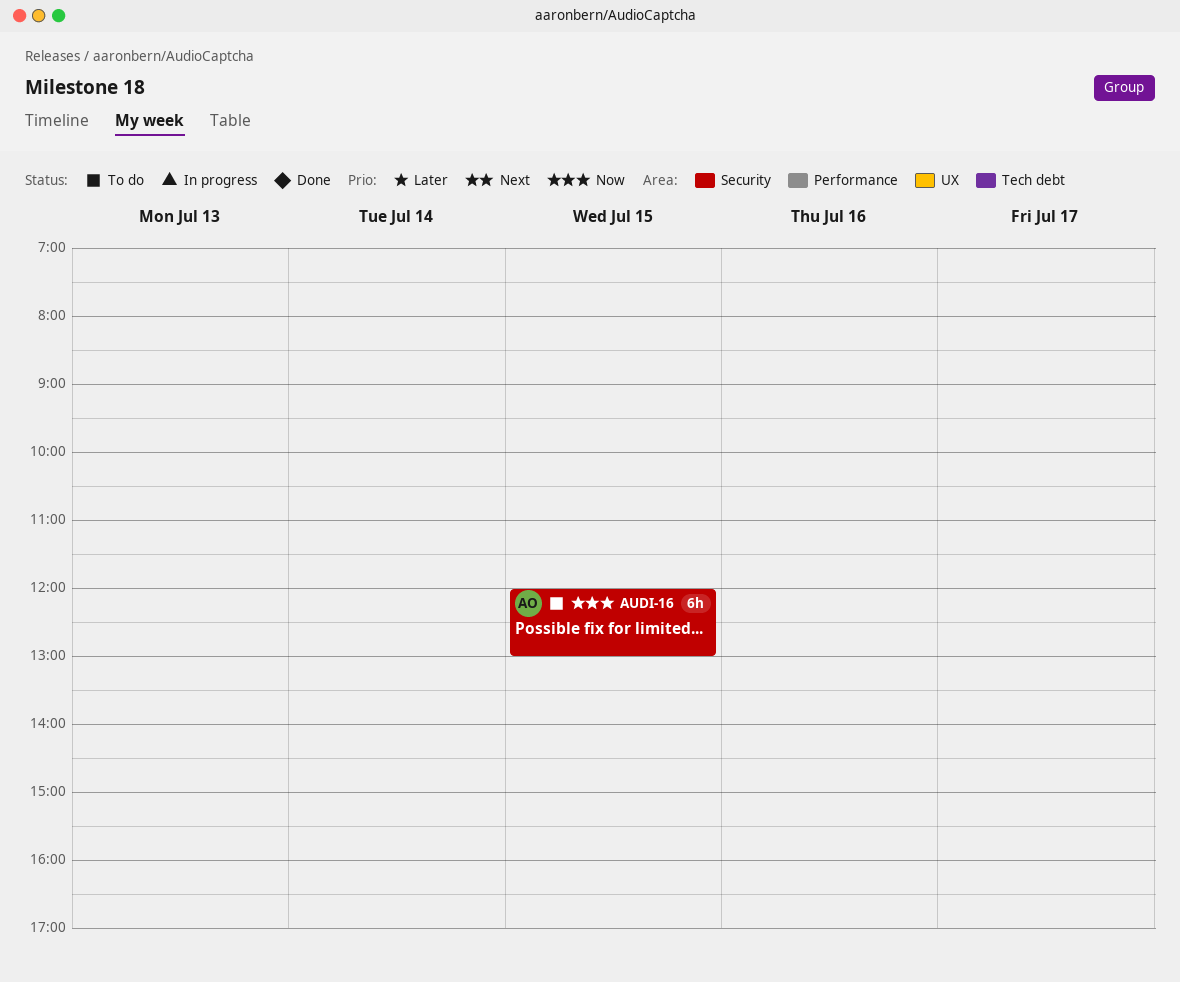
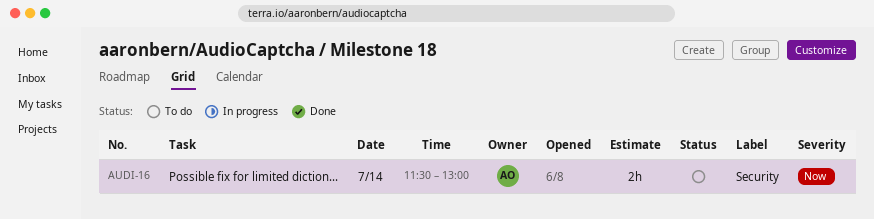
AUDI-16, estimate: 6h -> 2h
AUDI-16, day: Jul 15 -> Jul 14
AUDI-16, begins: 12:00 -> 11:30

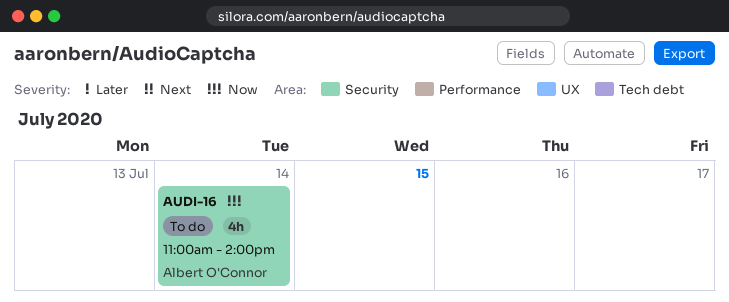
AUDI-16, estimate: 2h -> 4h
AUDI-16, begins: 11:30 -> 11:00
AUDI-16, ends: 13:00 -> 14:00

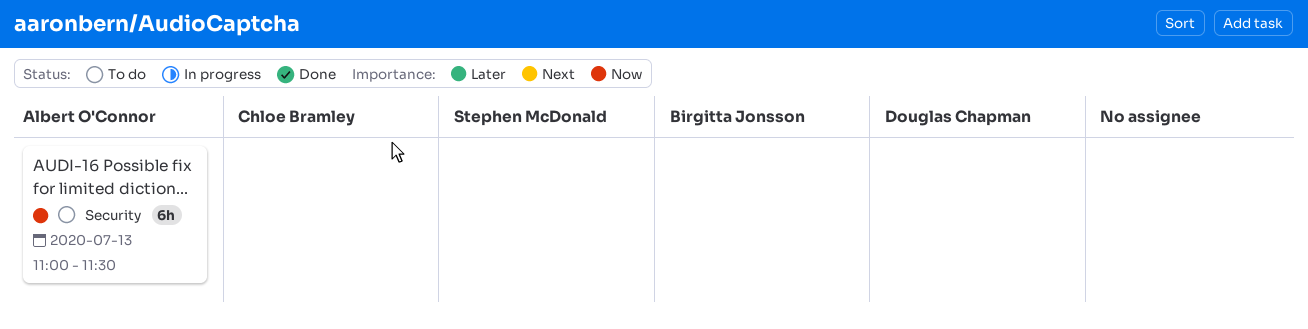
AUDI-16, estimate: 4h -> 6h
AUDI-16, day: Jul 14 -> Jul 13
AUDI-16, ends: 14:00 -> 11:30

